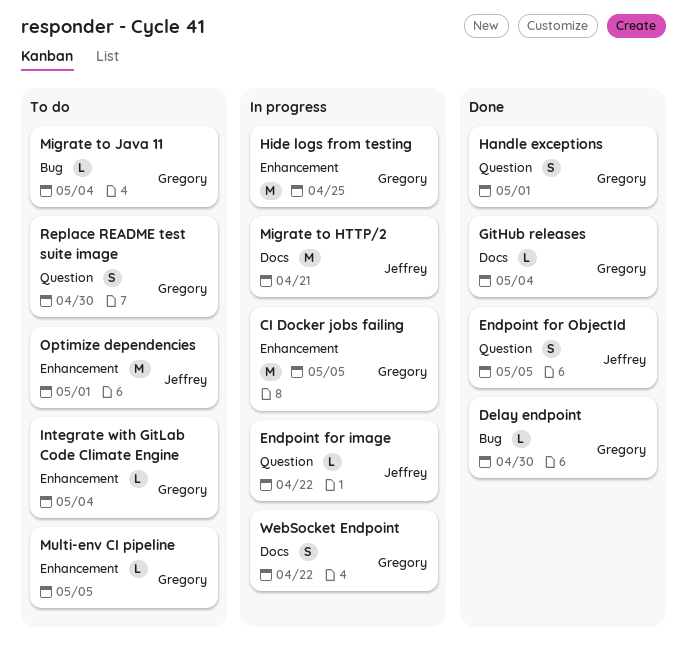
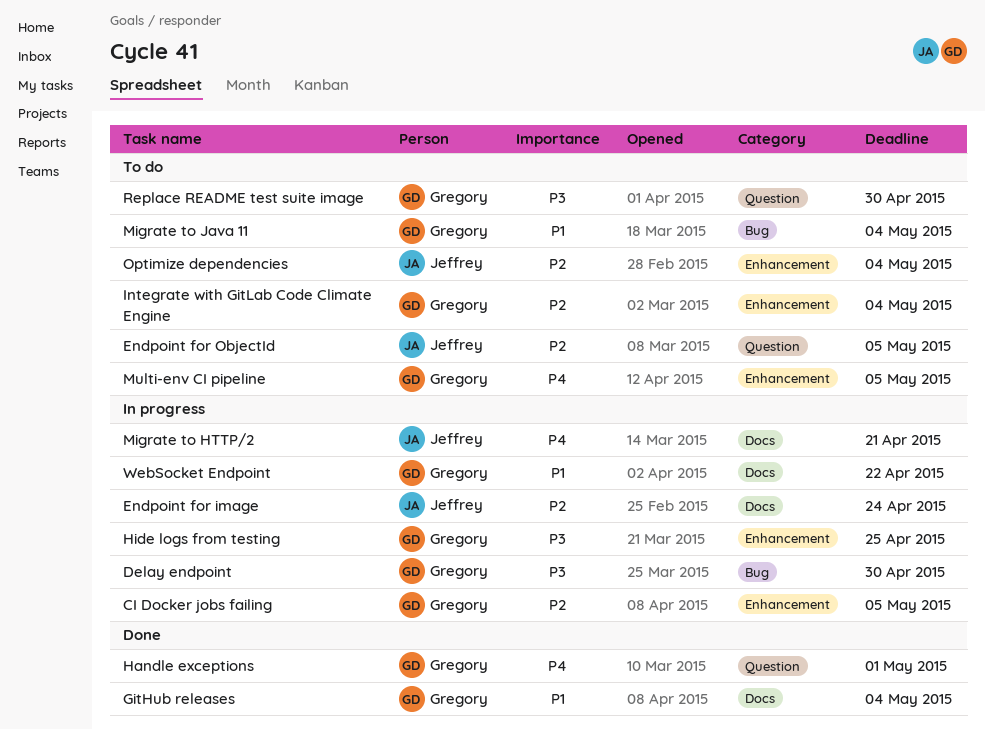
Delay endpoint, status: Done -> In progress
Endpoint for image, label: Question -> Docs
Endpoint for image, due: Apr 22 -> Apr 24
Endpoint for ObjectId, status: Done -> To do
Optimize dependencies, due: May 1 -> May 4

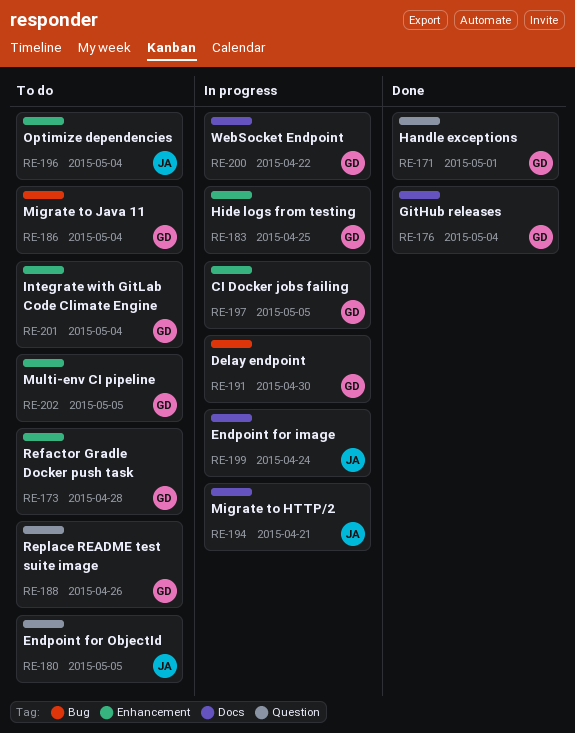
Refactor Gradle Docker push task: none -> present
Replace README test suite image, due: Apr 30 -> Apr 26

